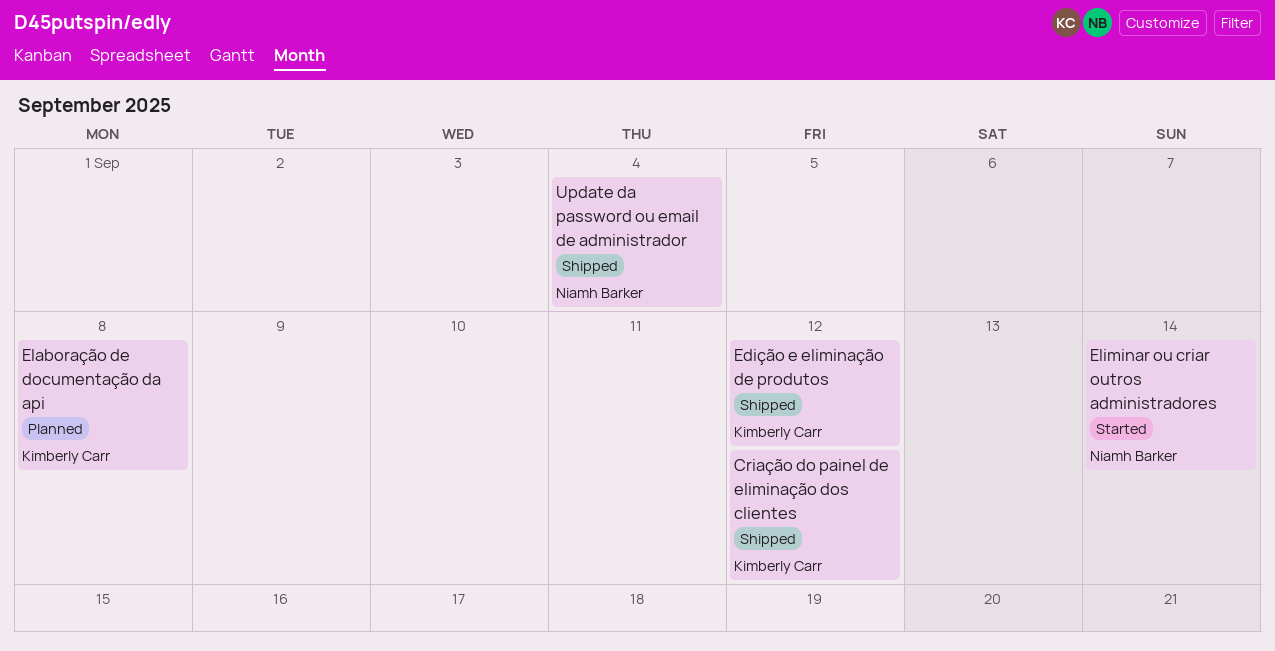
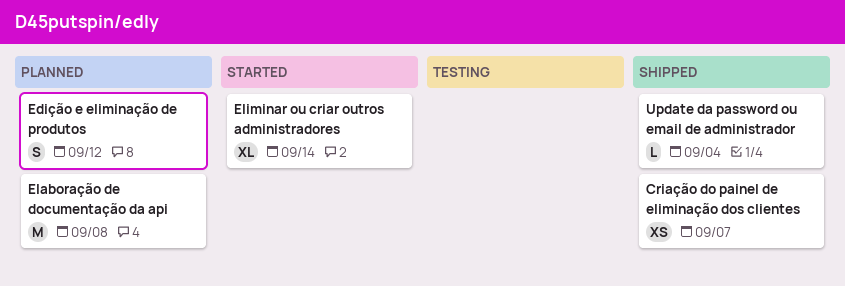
Criação do painel de eliminação dos clientes, due: Sep 12 -> Sep 7
Edição e eliminação de produtos, status: Shipped -> Planned

